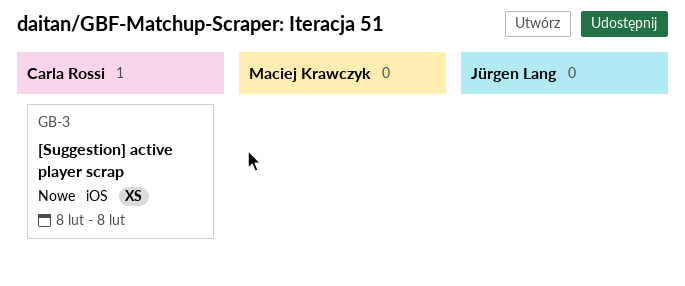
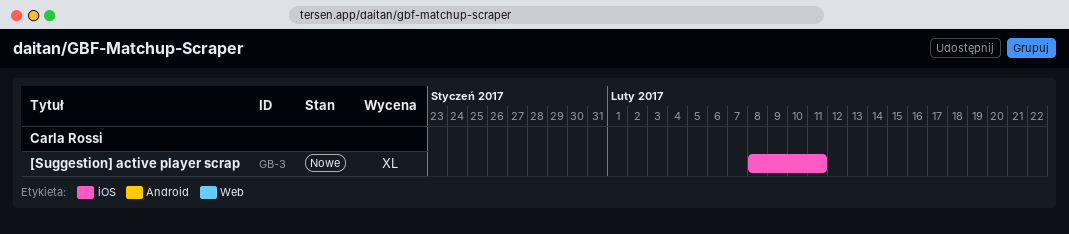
GB-3, estimate: XS -> XL
GB-3, due: Feb 8 -> Feb 11

